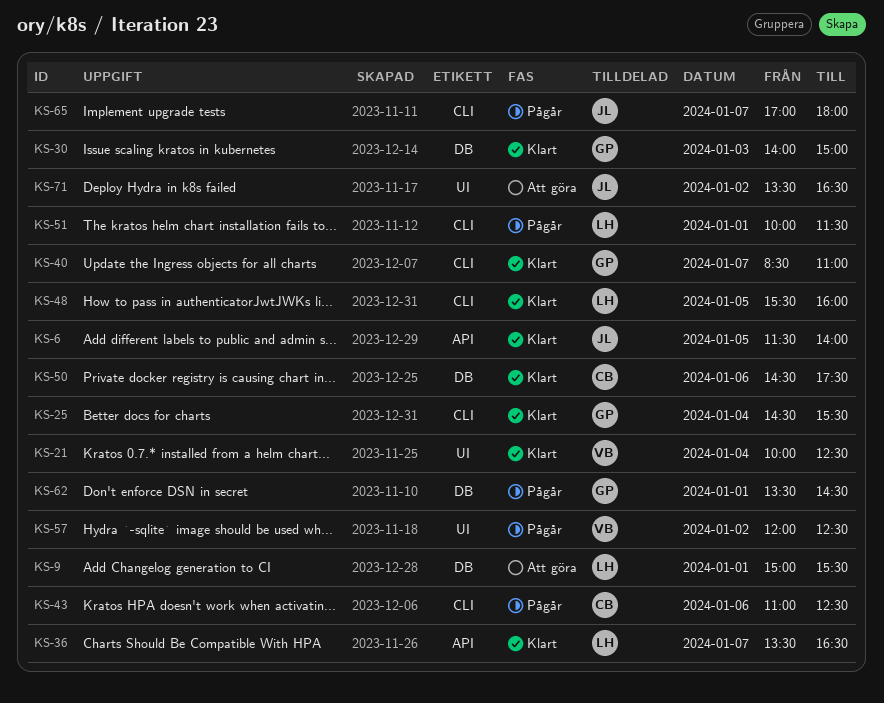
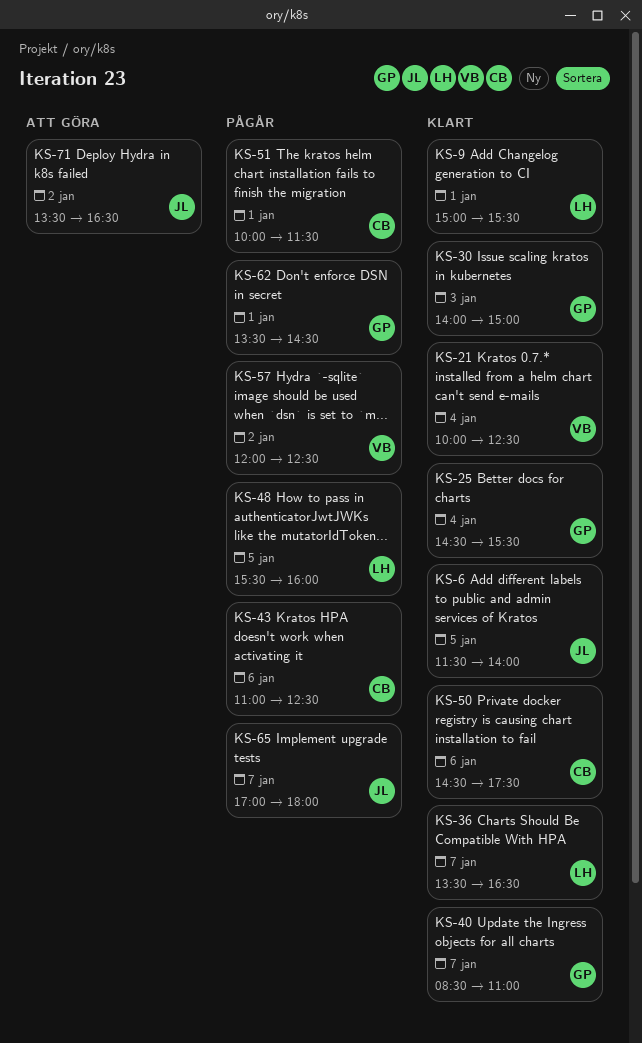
KS-9, status: Att göra -> Klart
KS-48, status: Klart -> Pågår
KS-51, owner: LH -> CB

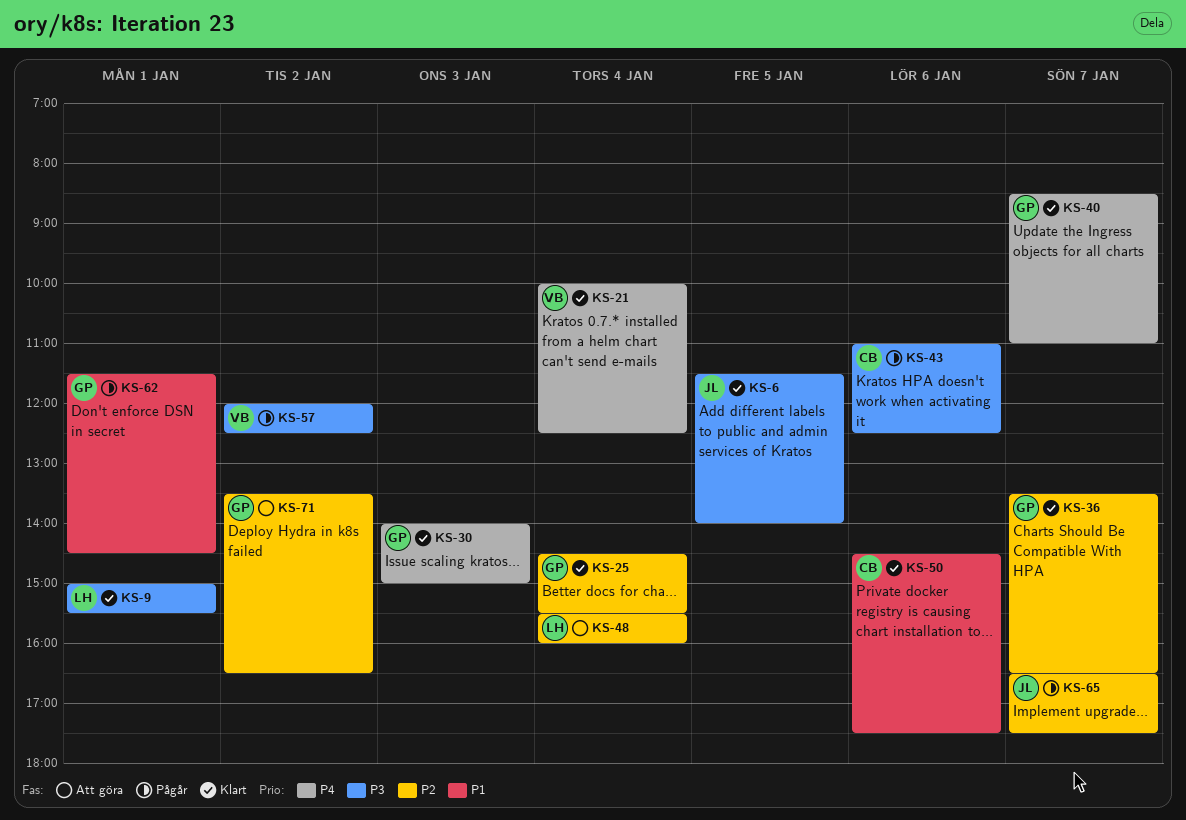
KS-36, owner: LH -> GP
KS-48, status: Pågår -> Att göra
KS-48, day: Jan 5 -> Jan 4
KS-51: present -> none
KS-62, begins: 13:30 -> 11:30
KS-65, begins: 17:00 -> 16:30
KS-65, ends: 18:00 -> 17:30
KS-71, owner: JL -> GP

